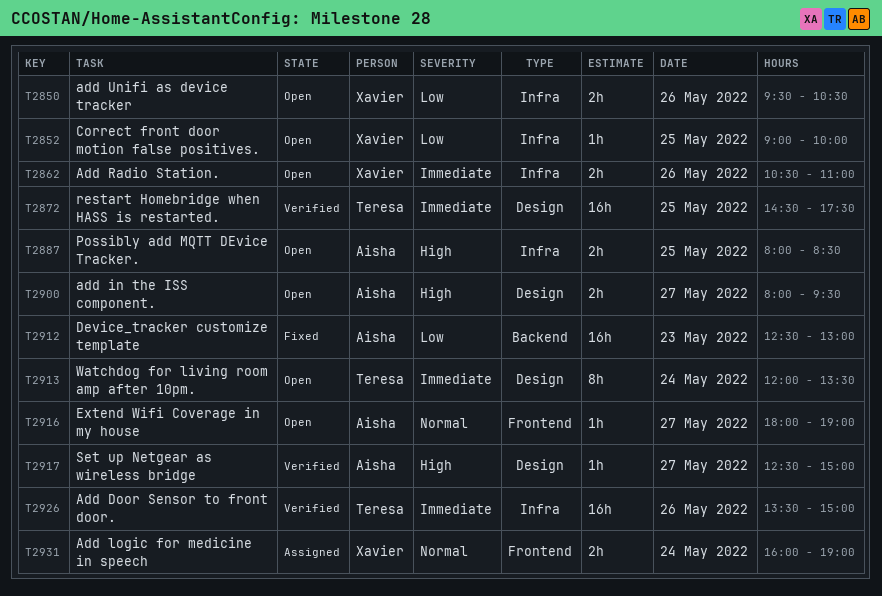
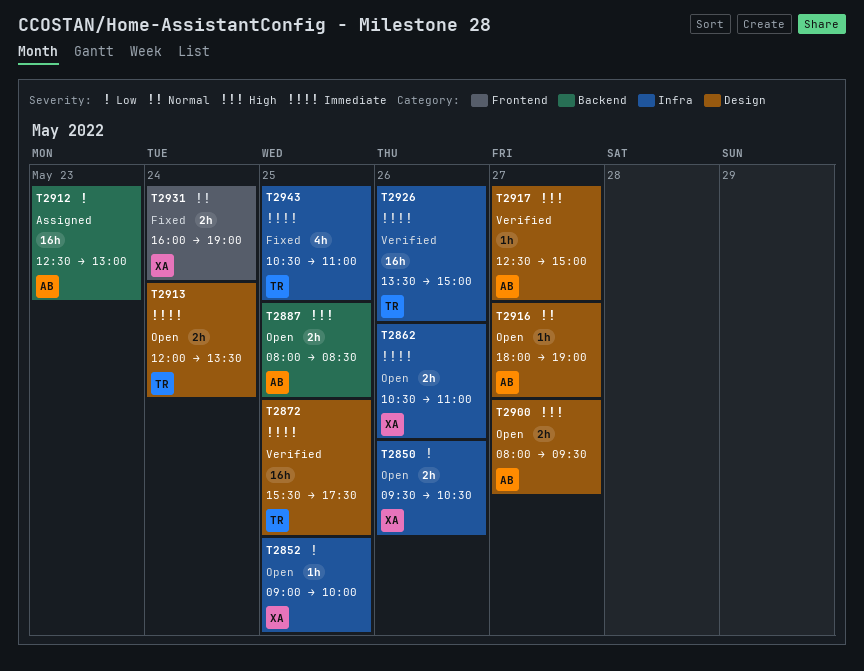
T2872, begins: 14:30 -> 15:30
T2887, label: Infra -> Backend
T2912, status: Fixed -> Assigned
T2913, estimate: 8h -> 2h
T2916, label: Frontend -> Design
T2931, status: Assigned -> Fixed
T2943: none -> present

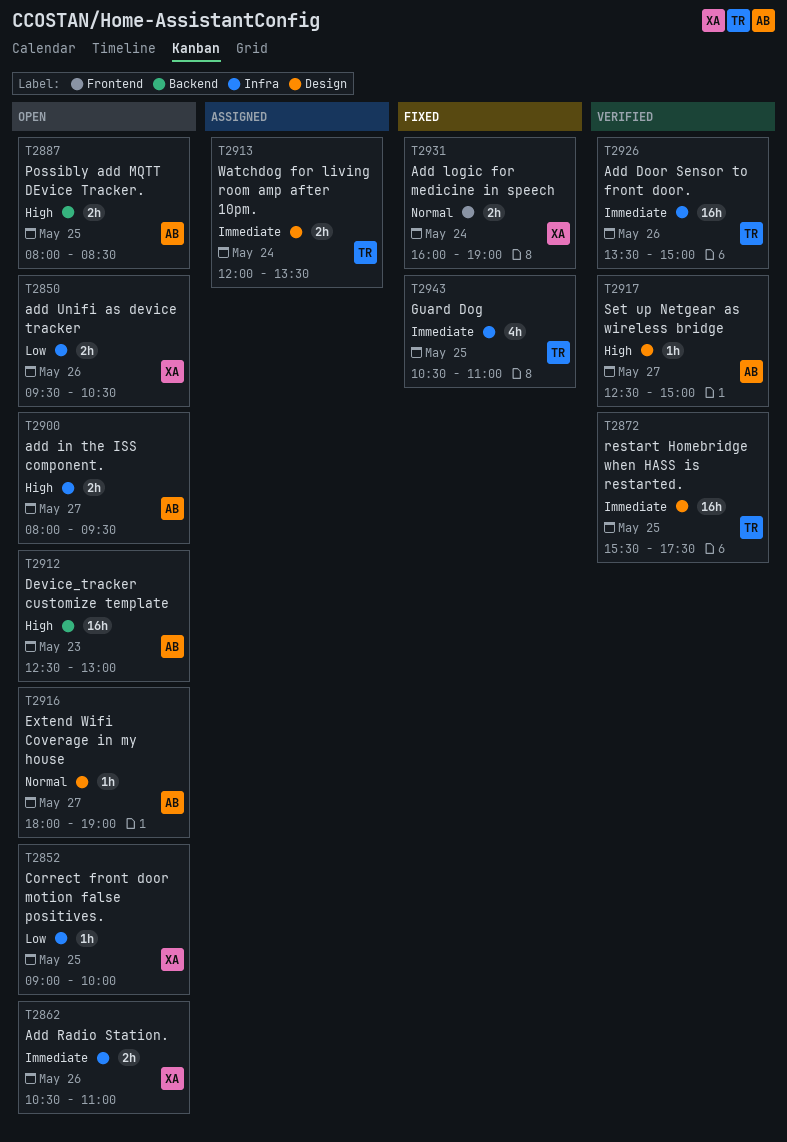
T2900, label: Design -> Infra
T2912, status: Assigned -> Open
T2912, priority: Low -> High
T2913, status: Open -> Assigned

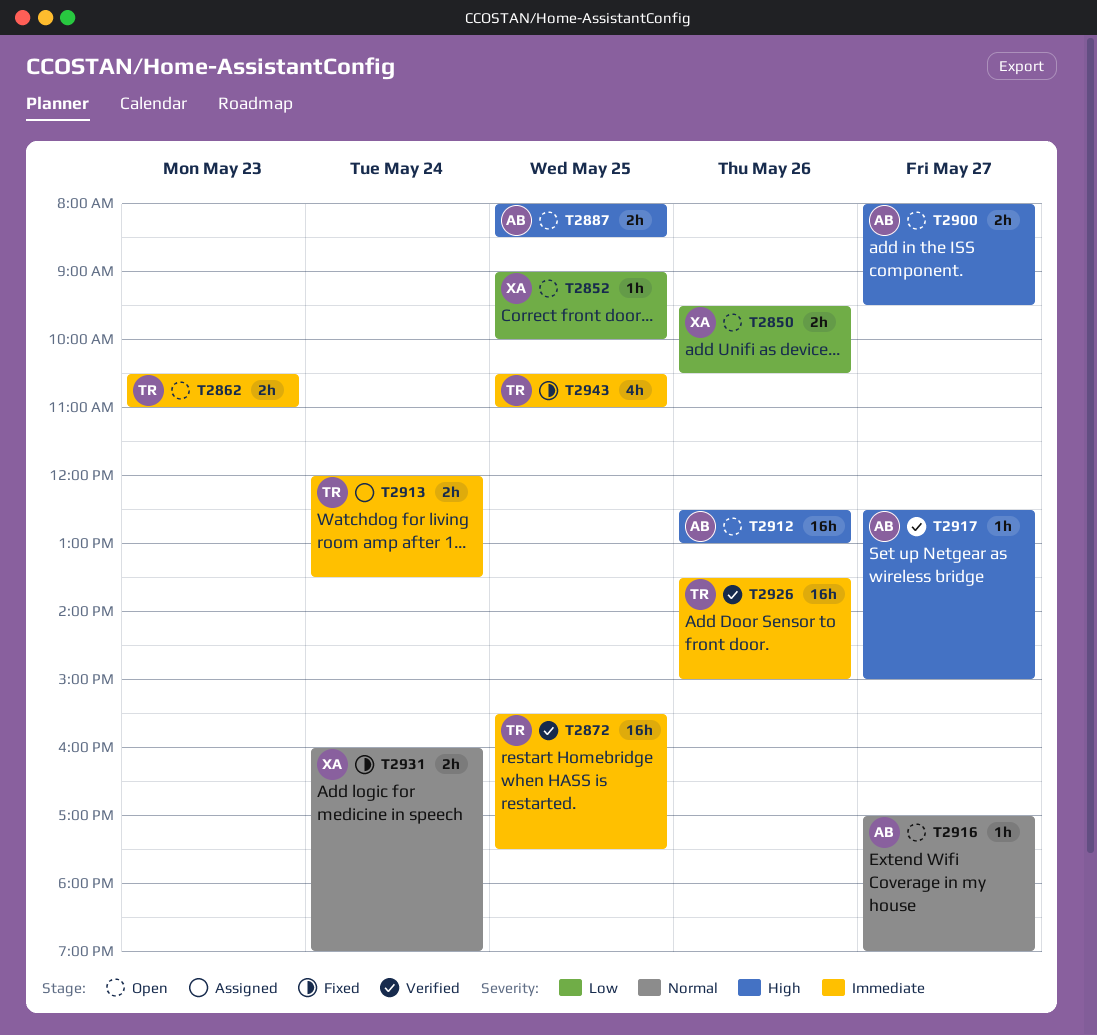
T2862, owner: XA -> TR
T2862, day: May 26 -> May 23
T2912, day: May 23 -> May 26
T2916, begins: 18:00 -> 17:00

